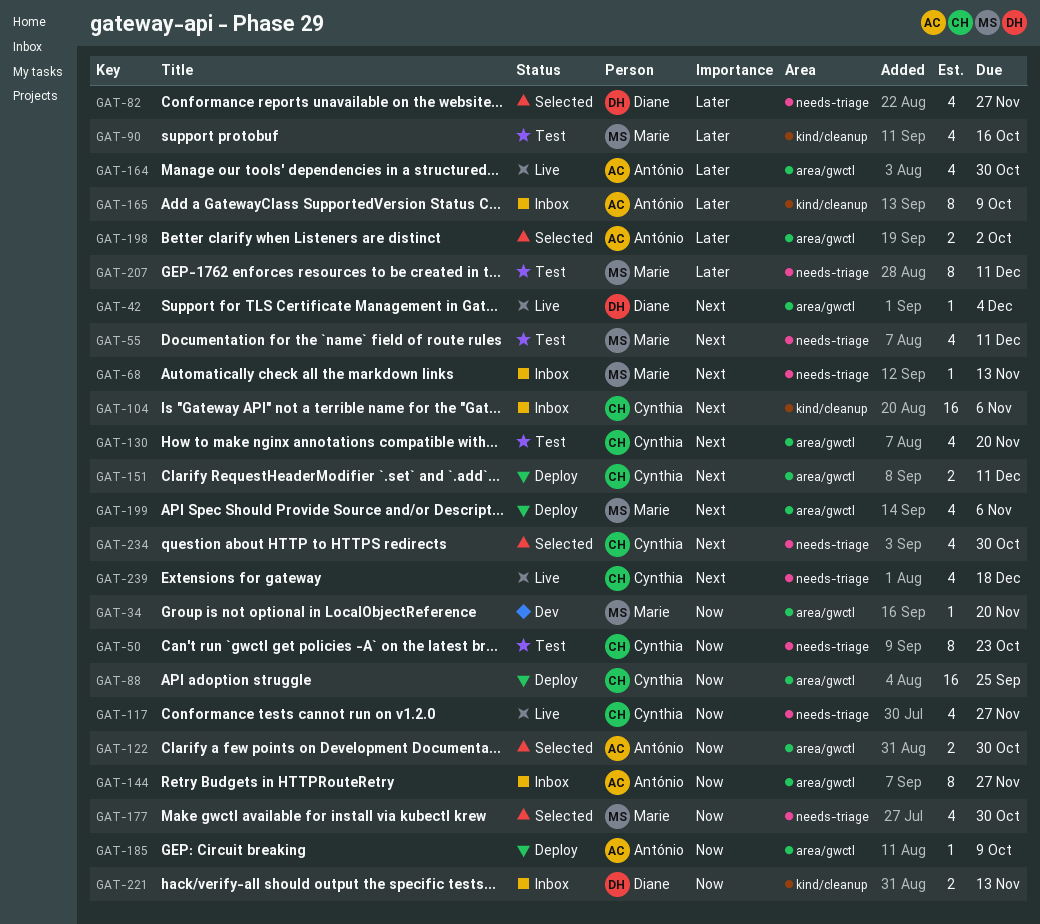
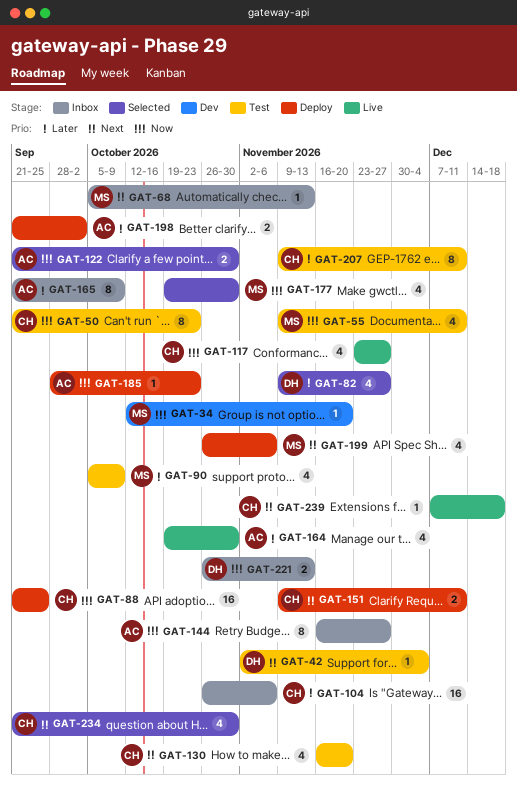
GAT-42, status: Live -> Test
GAT-55, priority: Next -> Now
GAT-90, due: Oct 16 -> Oct 9
GAT-104, priority: Next -> Later
GAT-185, due: Oct 9 -> Oct 23
GAT-198, status: Selected -> Deploy
GAT-207, owner: Marie -> Cynthia
GAT-239, estimate: 4 -> 1

